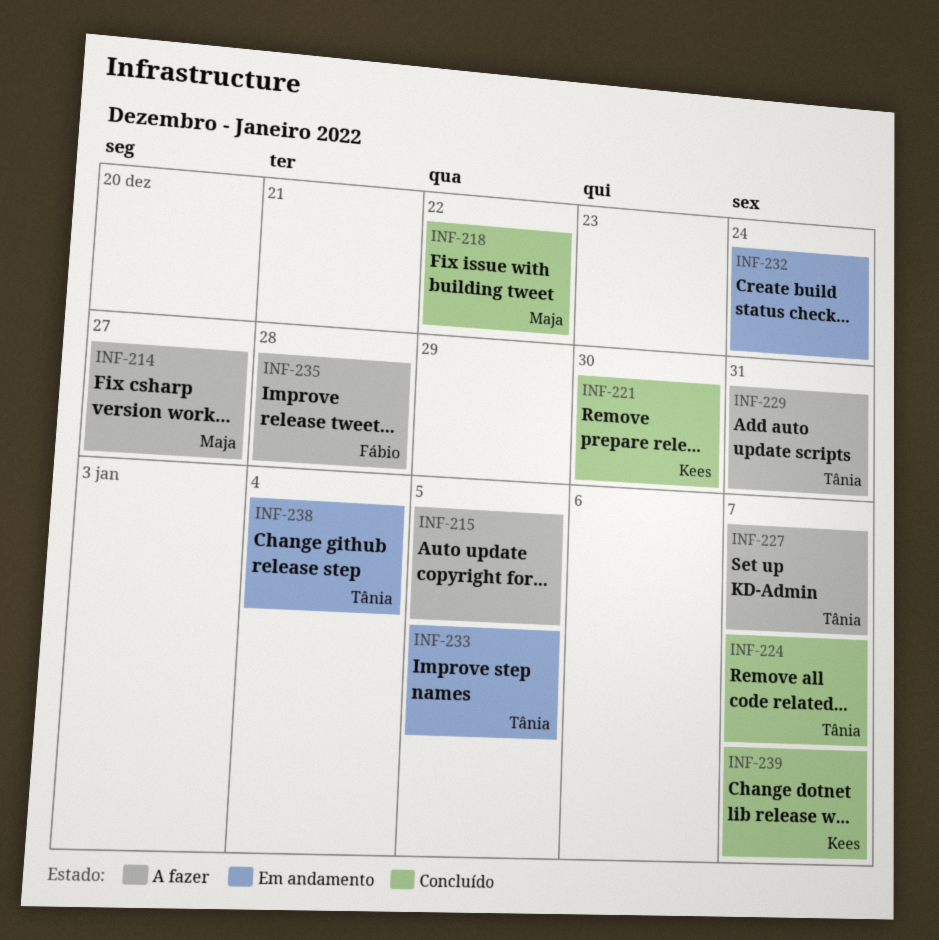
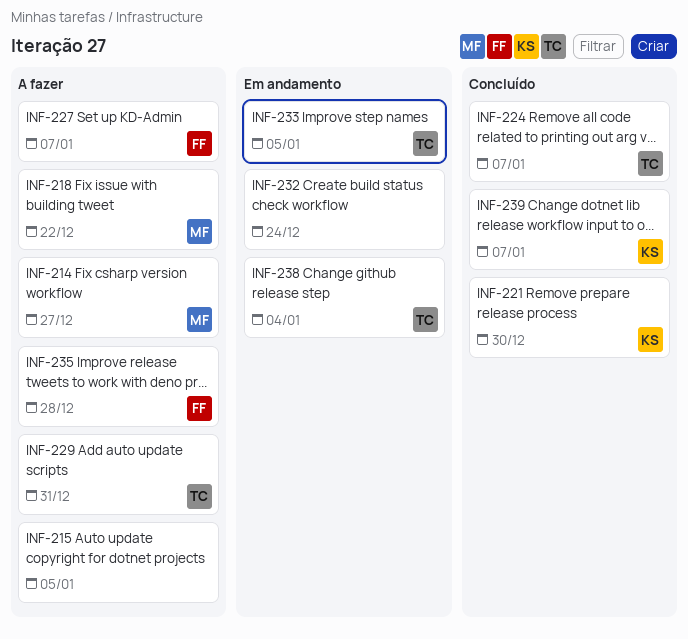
INF-218, status: Concluído -> A fazer
INF-227, owner: Tânia -> Fábio

